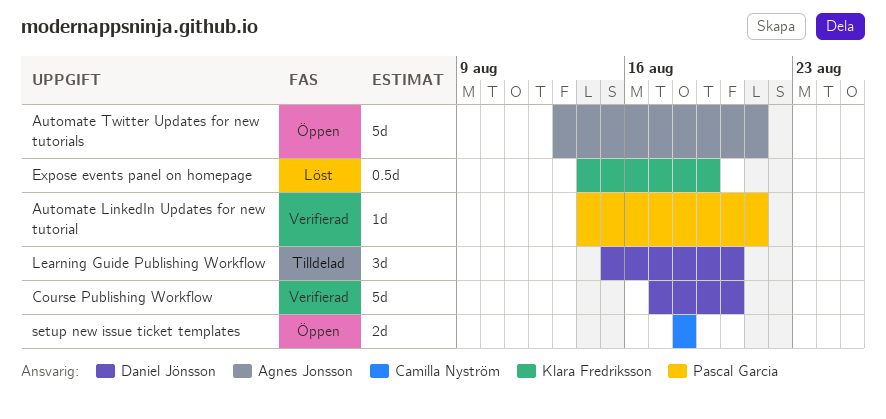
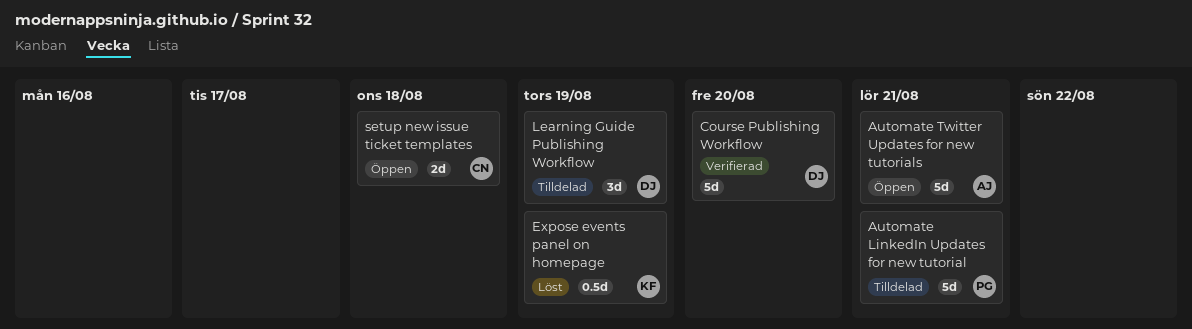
Automate LinkedIn Updates for new tutorial, status: Verifierad -> Tilldelad
Automate LinkedIn Updates for new tutorial, estimate: 1d -> 5d
Learning Guide Publishing Workflow, due: Aug 20 -> Aug 19

